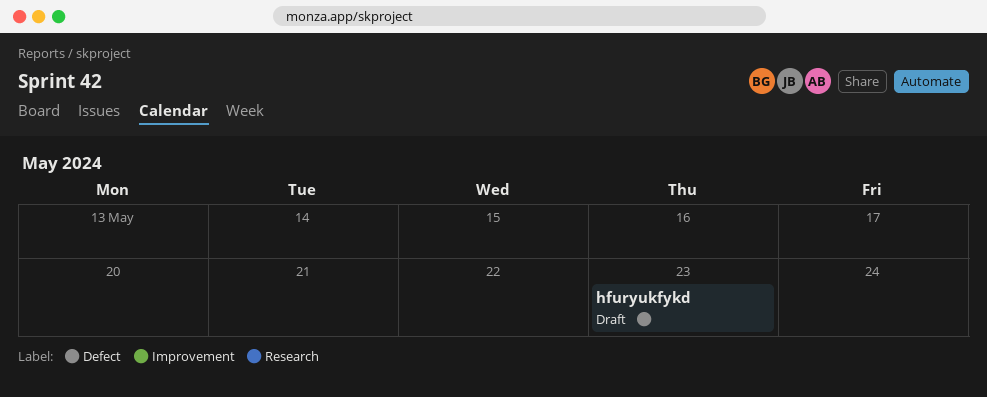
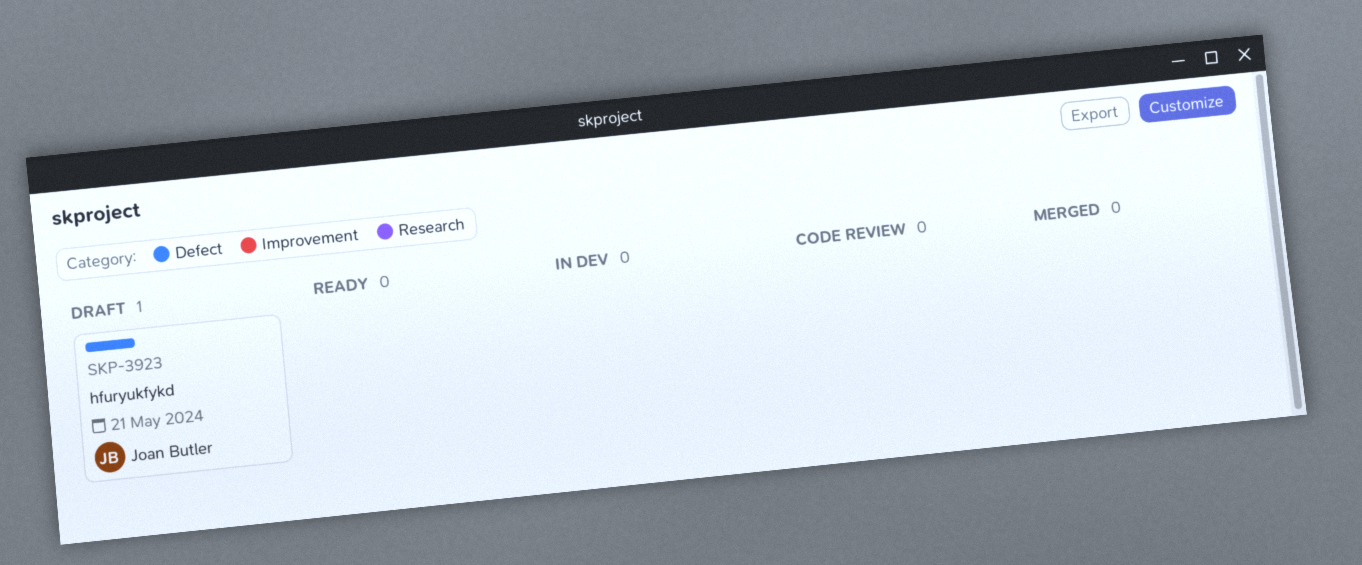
hfuryukfykd, due: May 23 -> May 21

